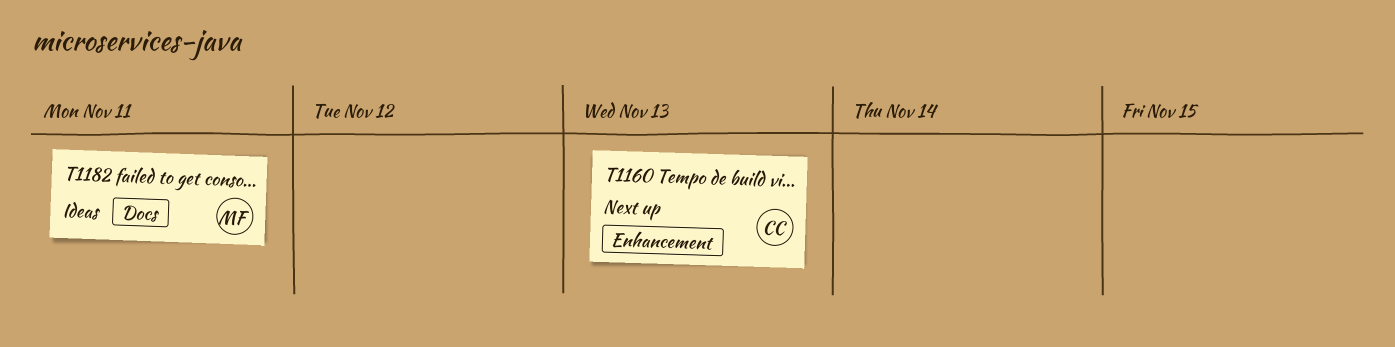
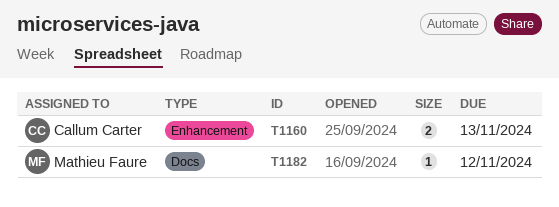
T1182, due: Nov 11 -> Nov 12

